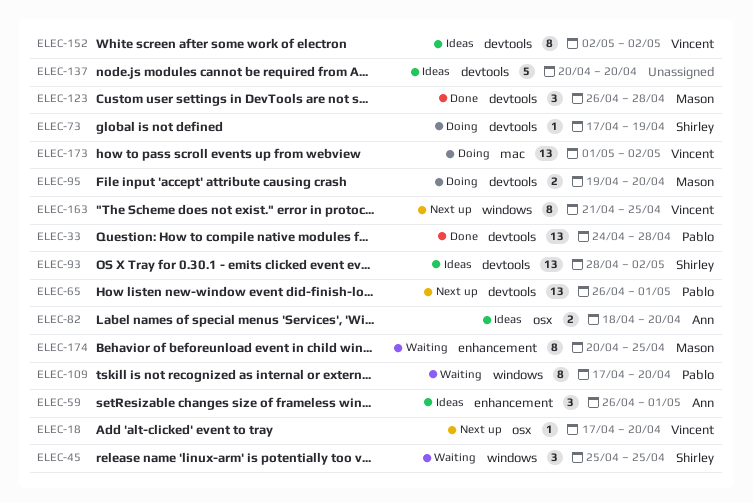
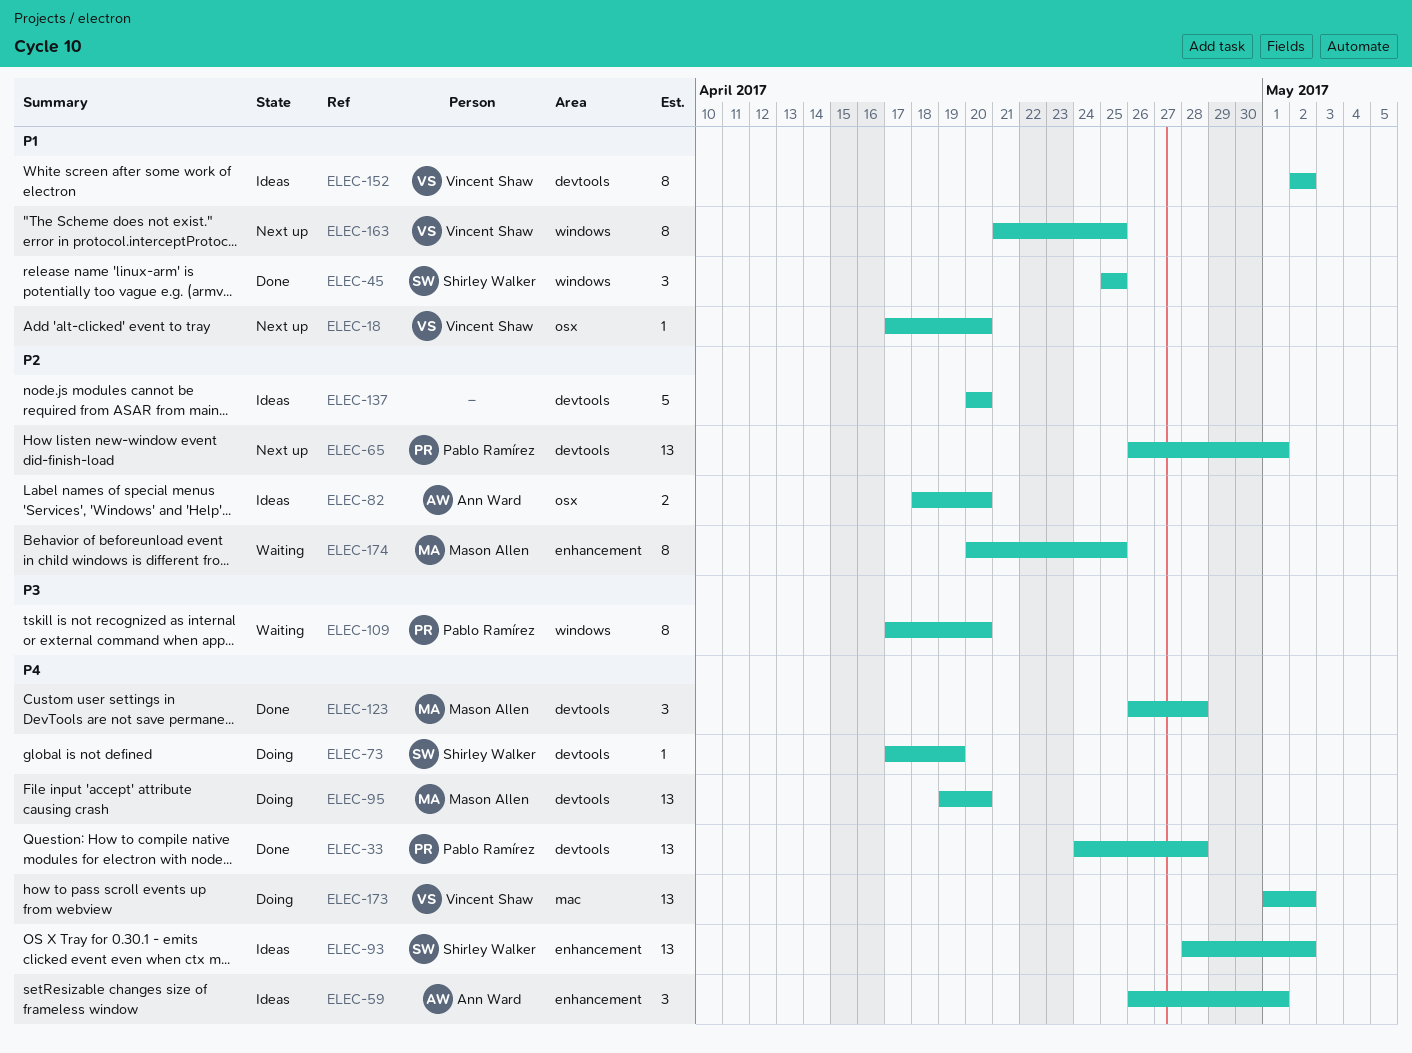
ELEC-45, status: Waiting -> Done
ELEC-93, label: devtools -> enhancement
ELEC-95, estimate: 2 -> 13

